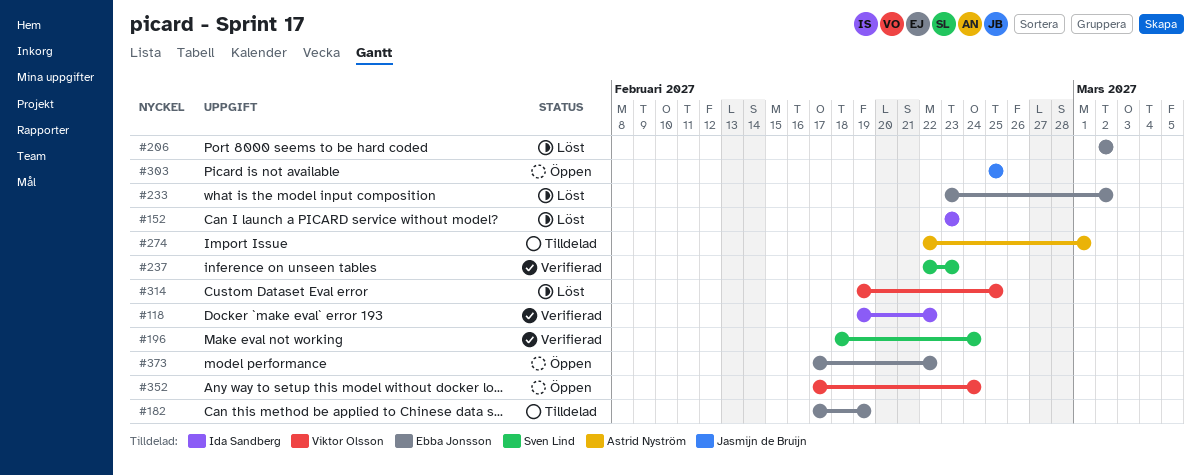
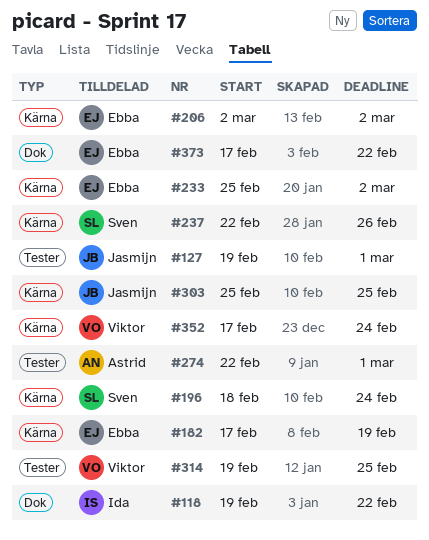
#127: none -> present
#152: present -> none
#233, start: Feb 23 -> Feb 25
#237, due: Feb 23 -> Feb 26

